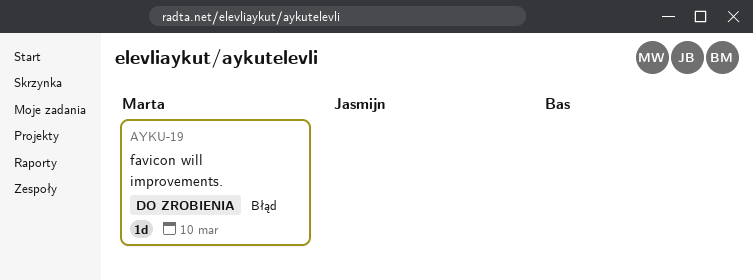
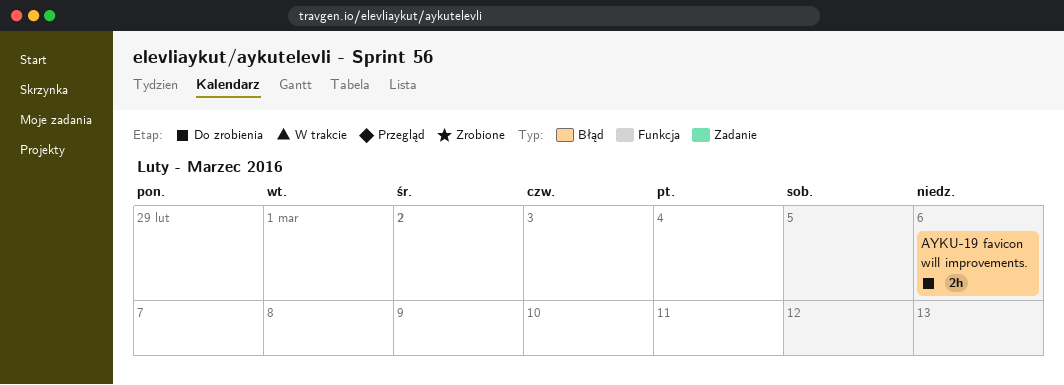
AYKU-19, estimate: 1d -> 2h
AYKU-19, due: Mar 10 -> Mar 6

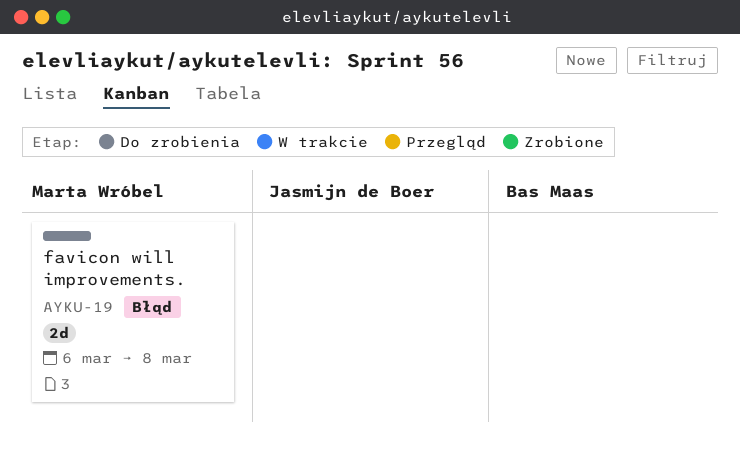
AYKU-19, estimate: 2h -> 2d
AYKU-19, due: Mar 6 -> Mar 8

